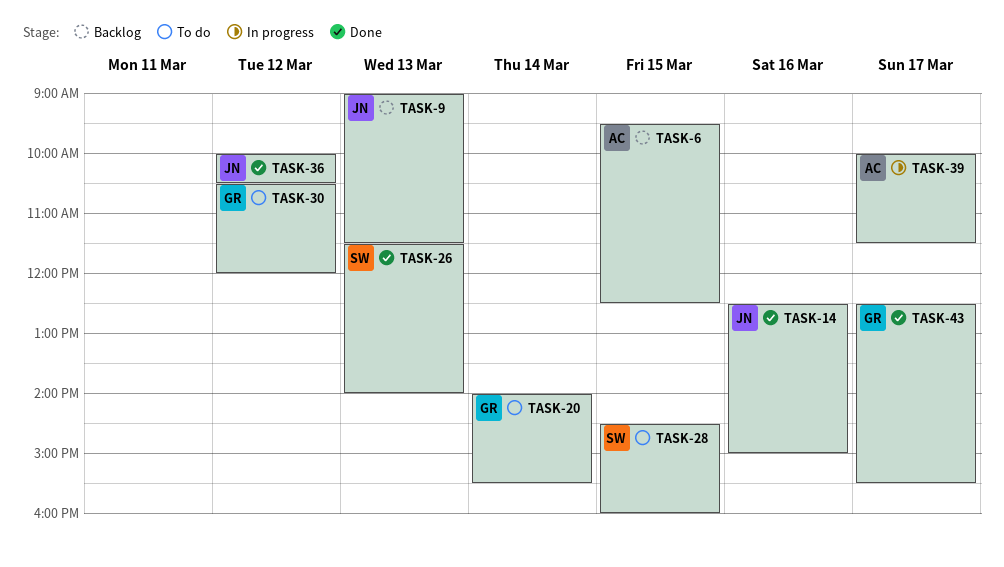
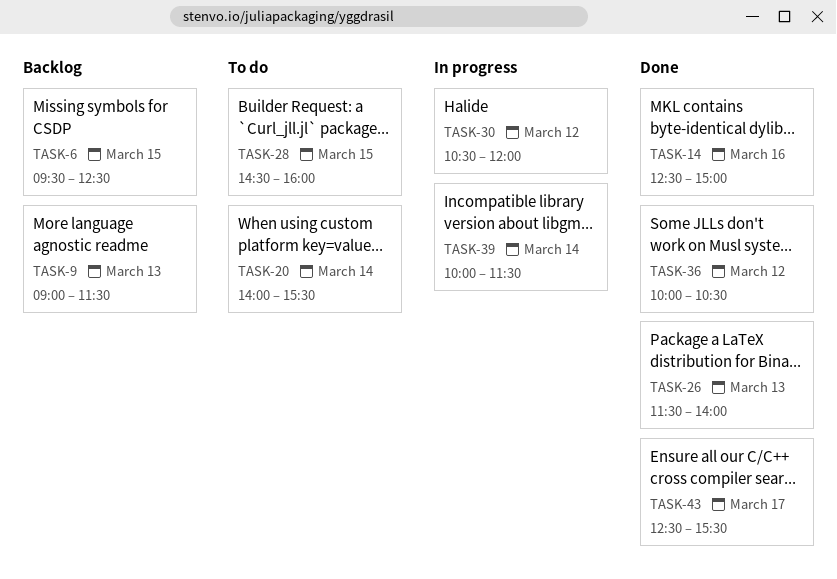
TASK-30, status: To do -> In progress
TASK-39, day: Mar 17 -> Mar 14

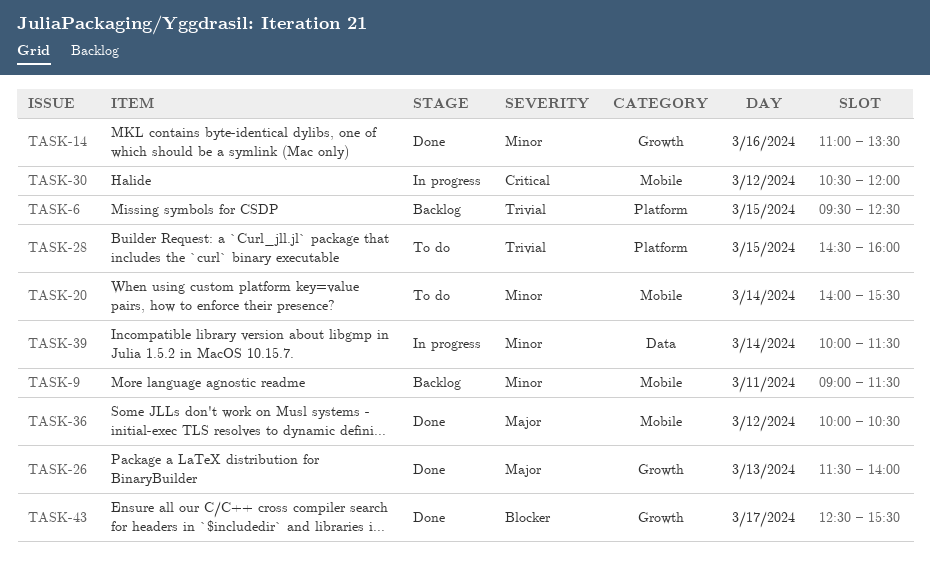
TASK-9, day: Mar 13 -> Mar 11
TASK-14, begins: 12:30 -> 11:00
TASK-14, ends: 15:00 -> 13:30

